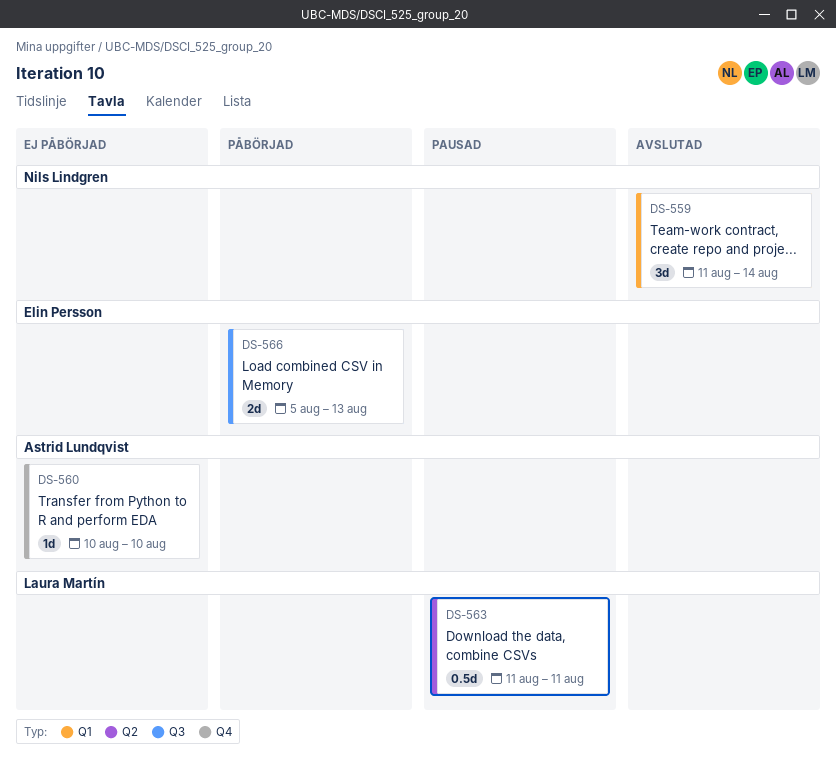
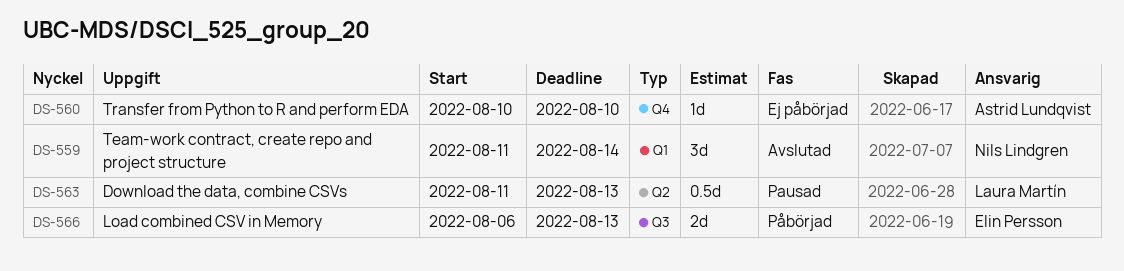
DS-563, due: Aug 11 -> Aug 13
DS-566, start: Aug 5 -> Aug 6

